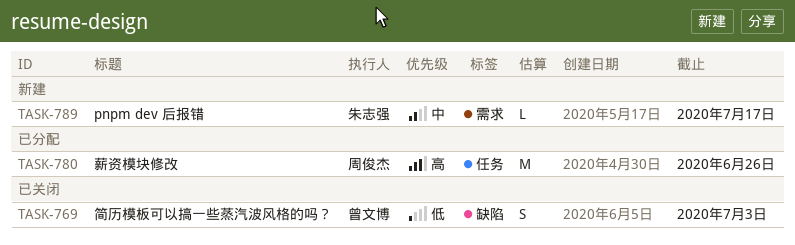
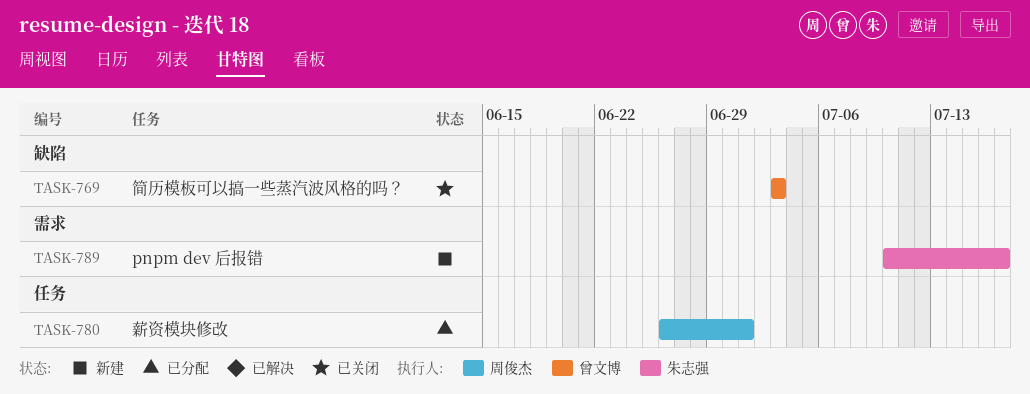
TASK-780, due: Jun 26 -> Jul 1

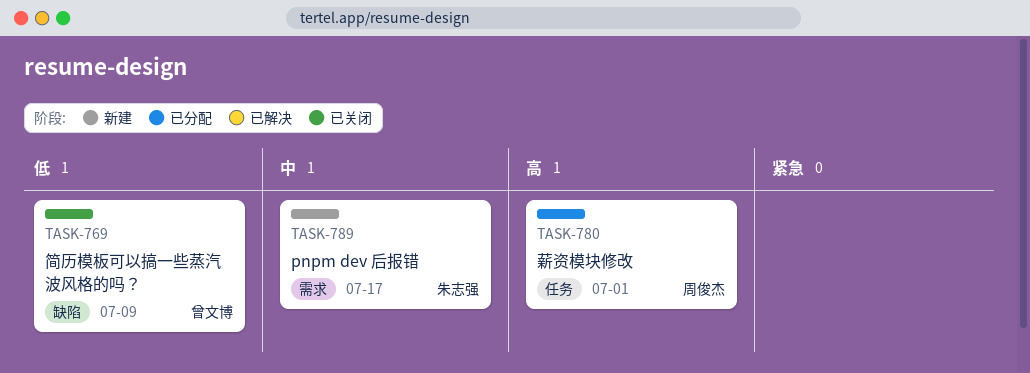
TASK-769, due: Jul 3 -> Jul 9

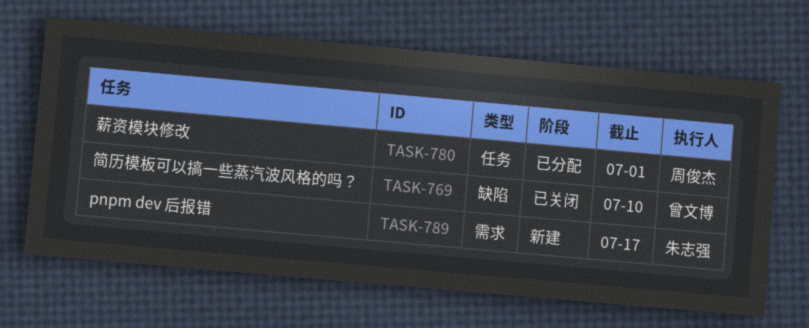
TASK-769, due: Jul 9 -> Jul 10

